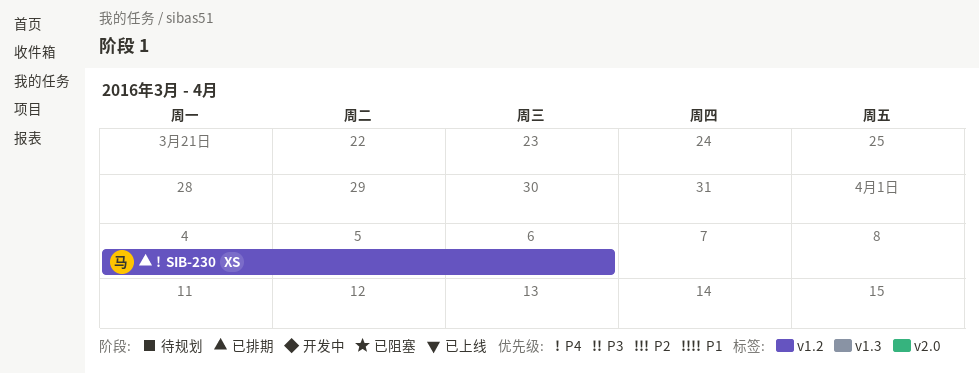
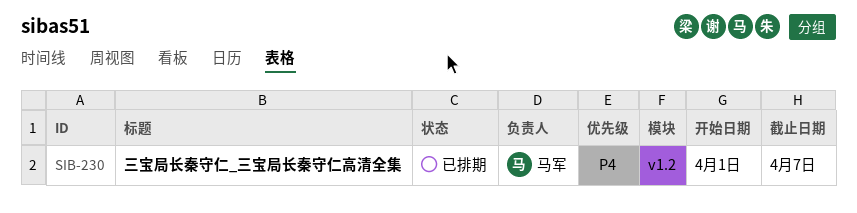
SIB-230, start: Apr 4 -> Apr 1
SIB-230, due: Apr 6 -> Apr 7

